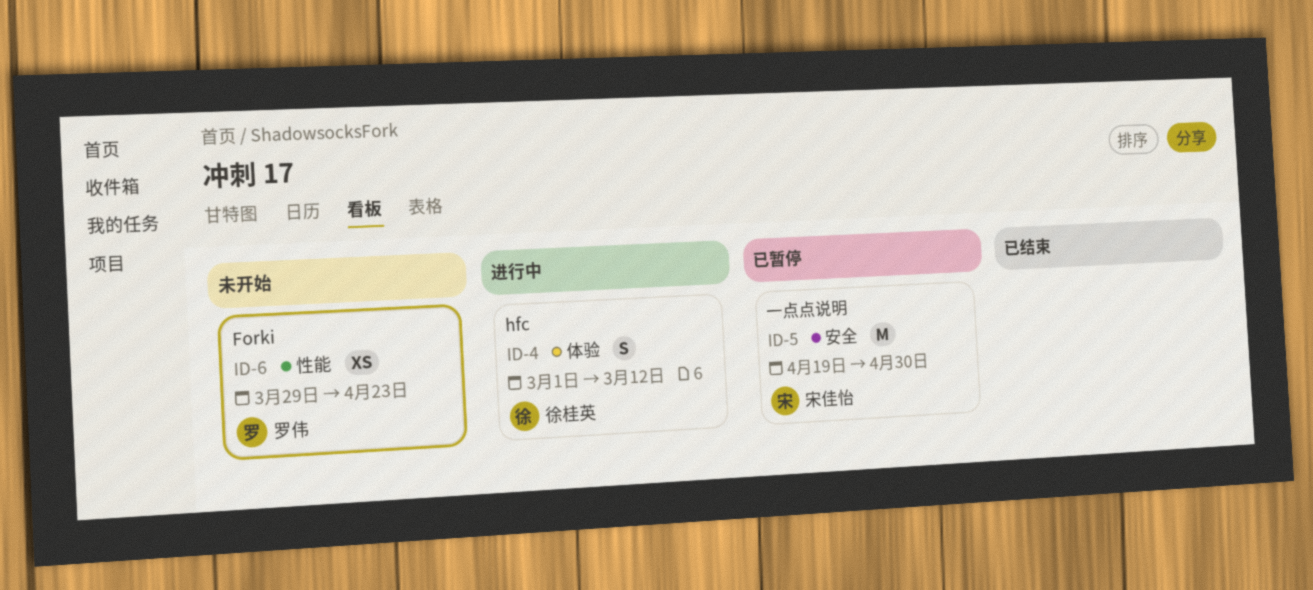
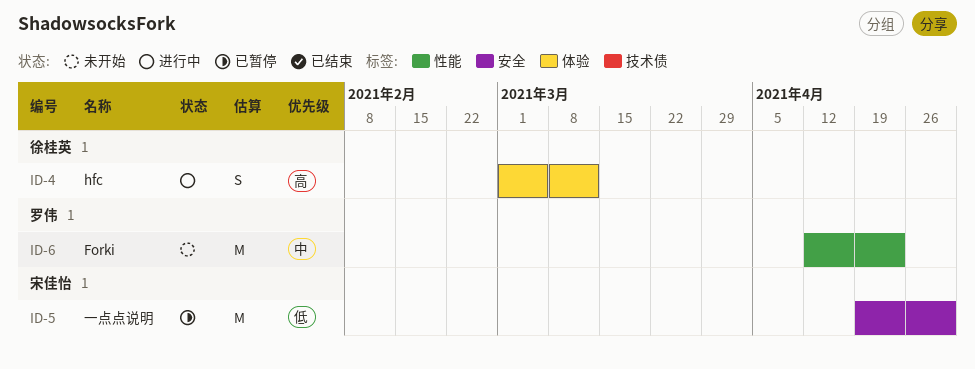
ID-6, estimate: XS -> M
ID-6, start: Mar 29 -> Apr 12

